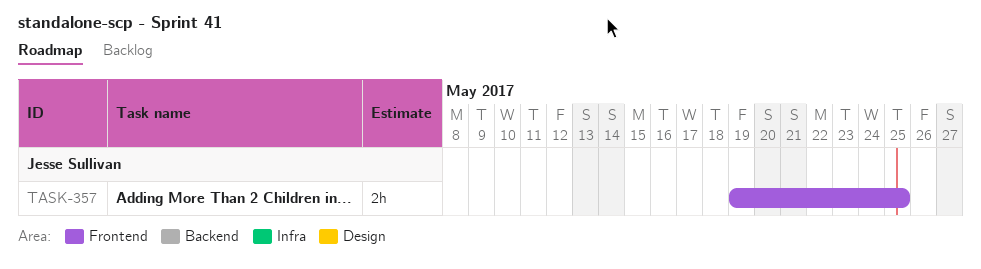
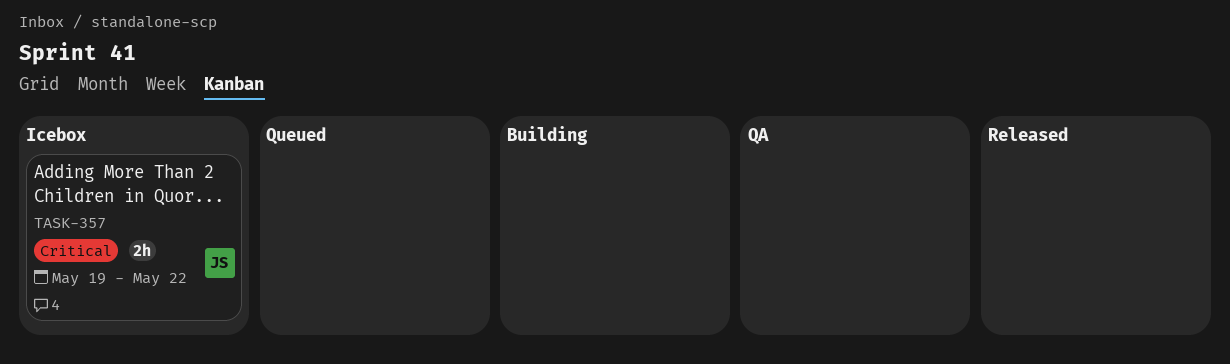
TASK-357, due: May 25 -> May 22

